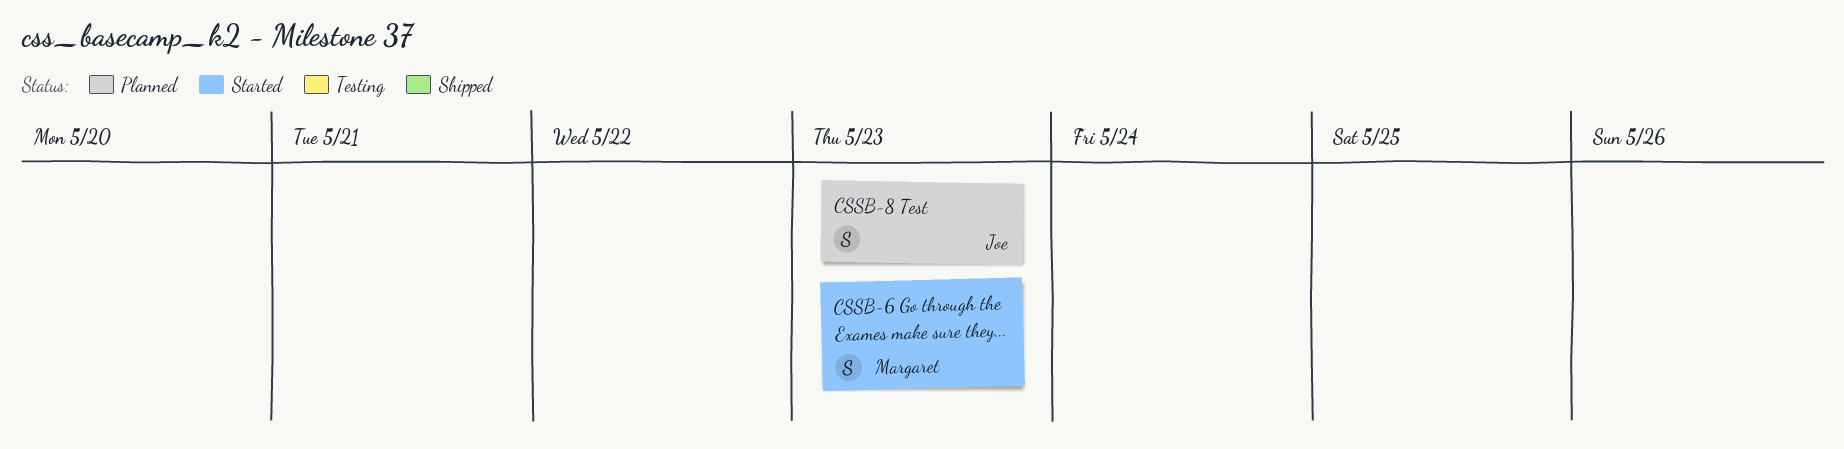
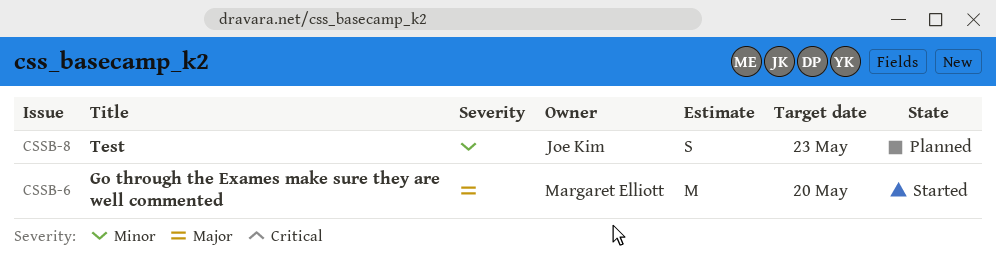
CSSB-6, estimate: S -> M
CSSB-6, due: May 23 -> May 20

